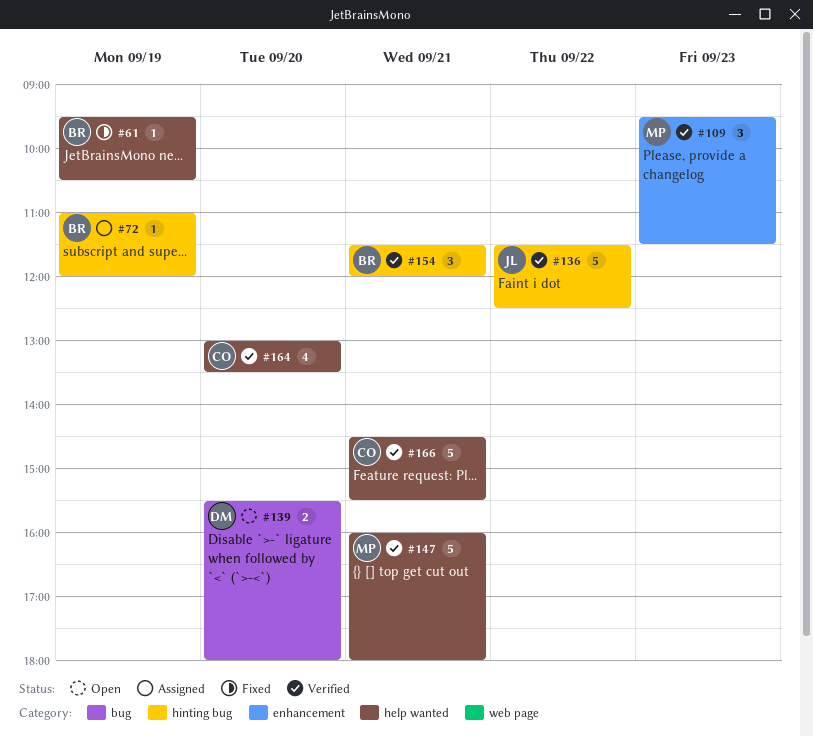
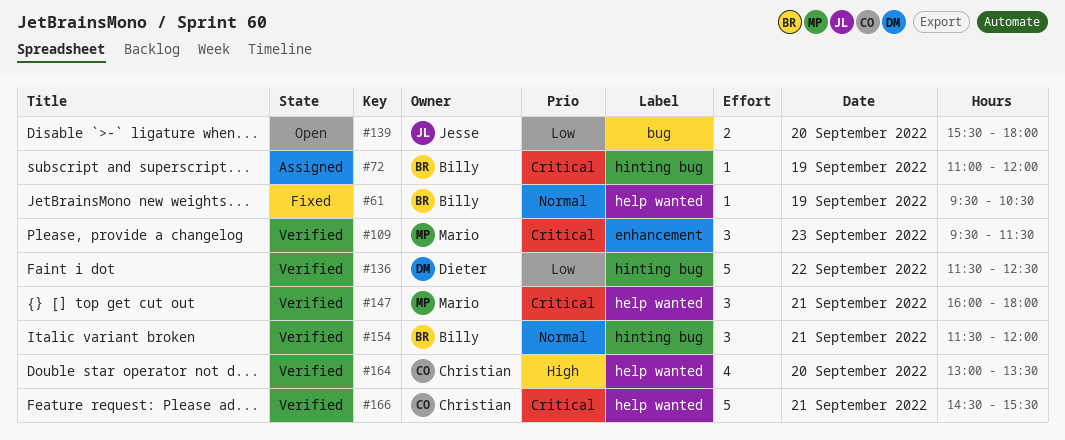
#136, owner: Jesse -> Dieter
#139, owner: Dieter -> Jesse
#147, estimate: 5 -> 3

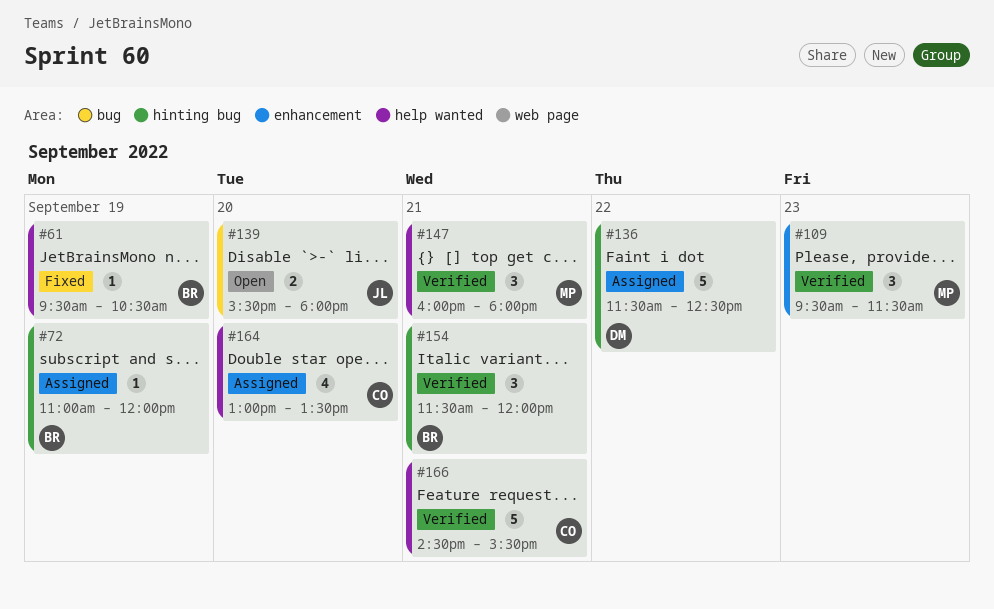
#136, status: Verified -> Assigned
#164, status: Verified -> Assigned

